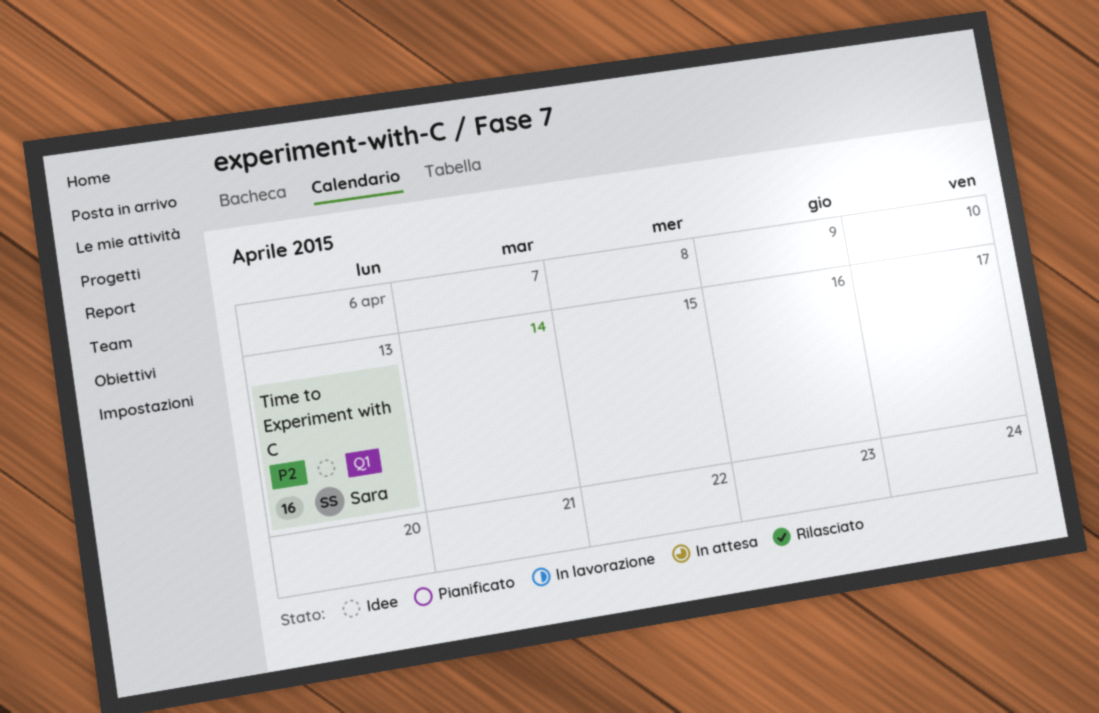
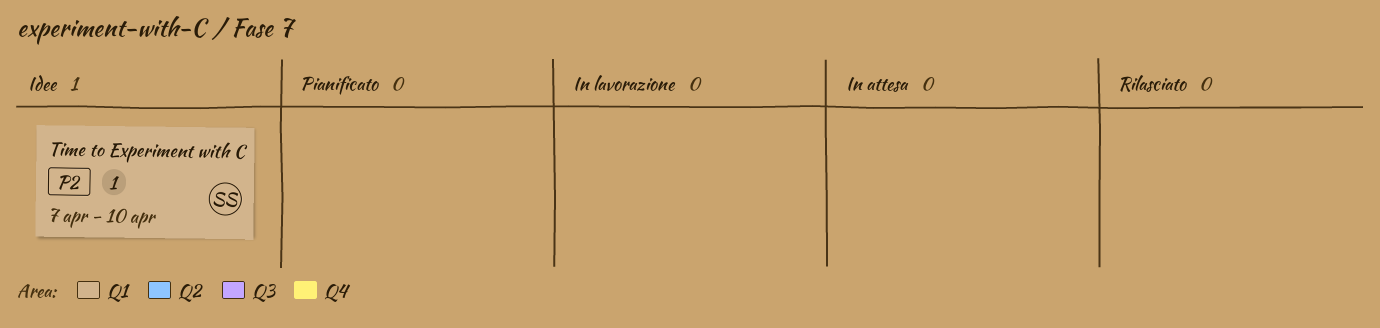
Time to Experiment with C, estimate: 16 -> 1
Time to Experiment with C, due: Apr 13 -> Apr 10

